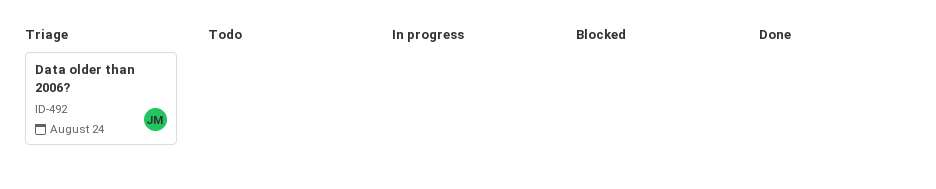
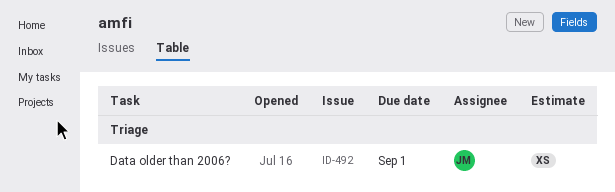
ID-492, due: Aug 24 -> Sep 1

